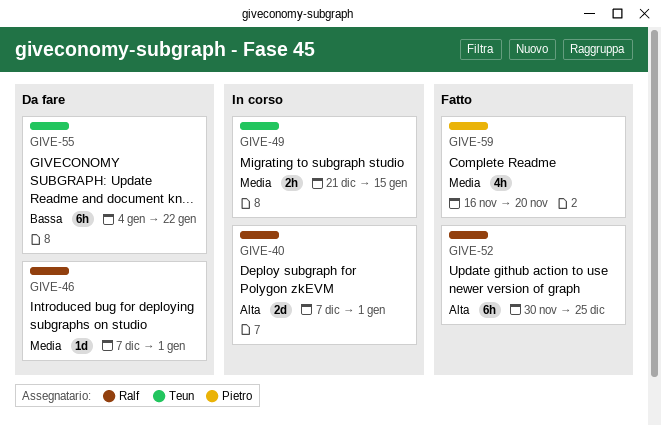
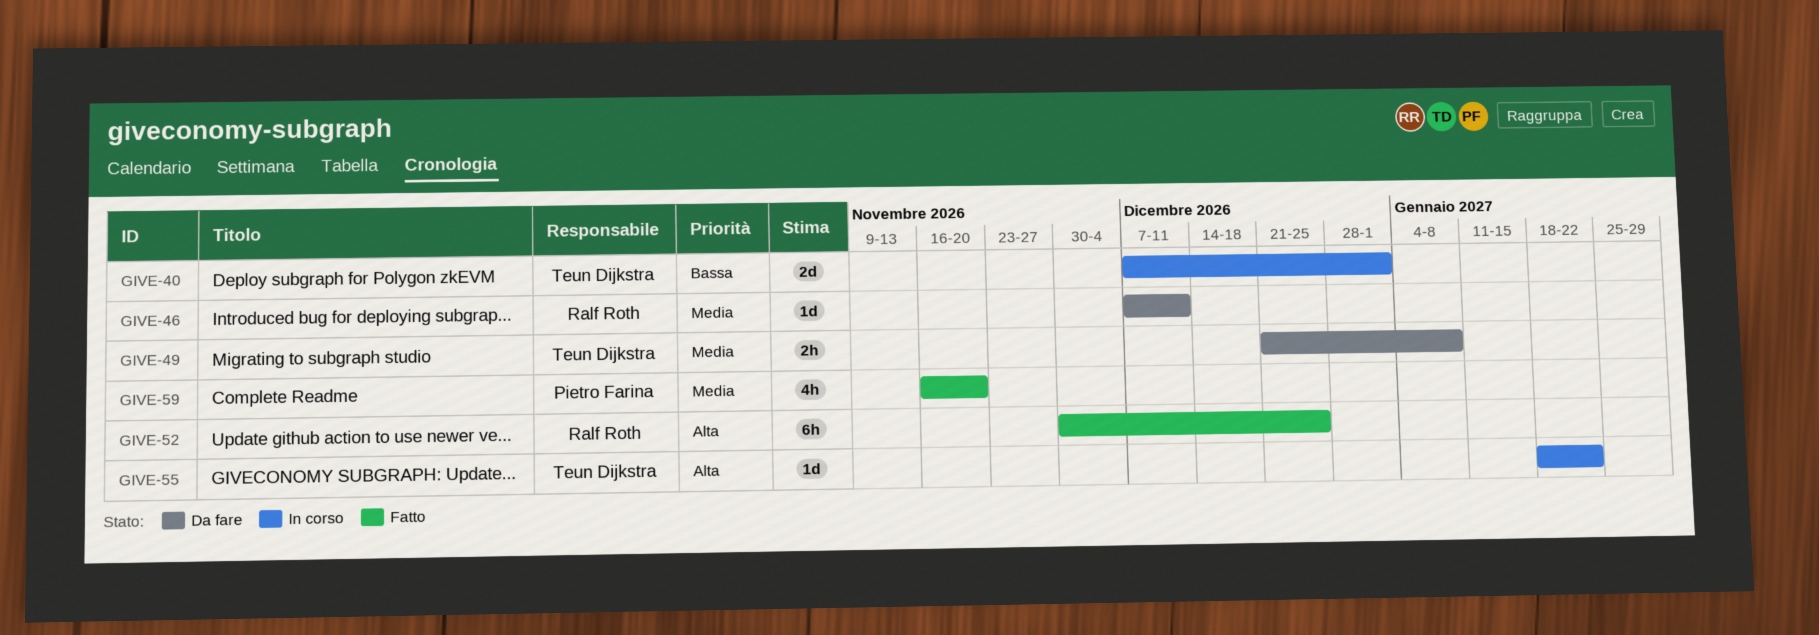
GIVE-40, owner: Ralf Roth -> Teun Dijkstra
GIVE-40, priority: Alta -> Bassa
GIVE-46, due: Jan 1 -> Dec 11
GIVE-49, status: In corso -> Da fare
GIVE-49, due: Jan 15 -> Jan 8
GIVE-55, status: Da fare -> In corso
GIVE-55, priority: Bassa -> Alta
GIVE-55, estimate: 6h -> 1d
GIVE-55, start: Jan 4 -> Jan 18

